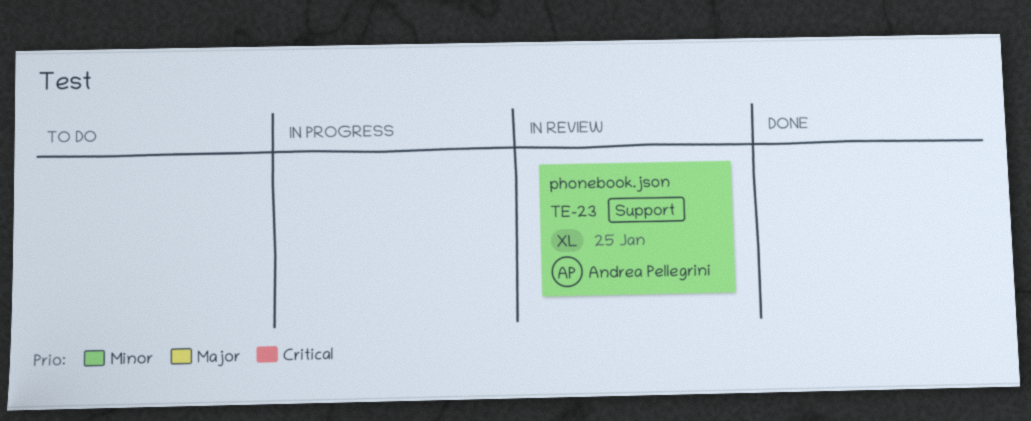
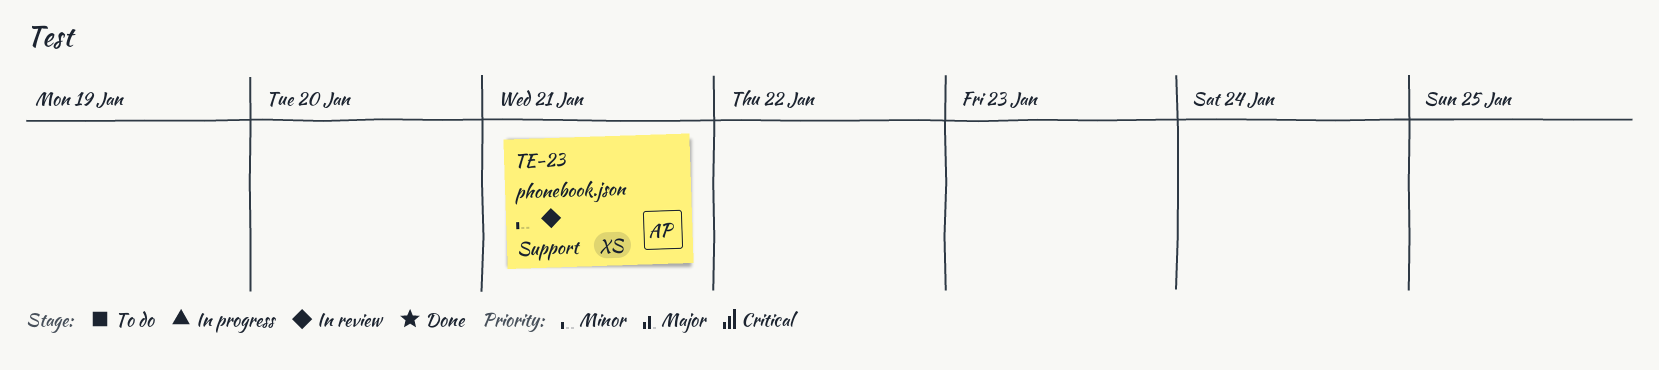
TE-23, estimate: XL -> XS
TE-23, due: Jan 25 -> Jan 21

